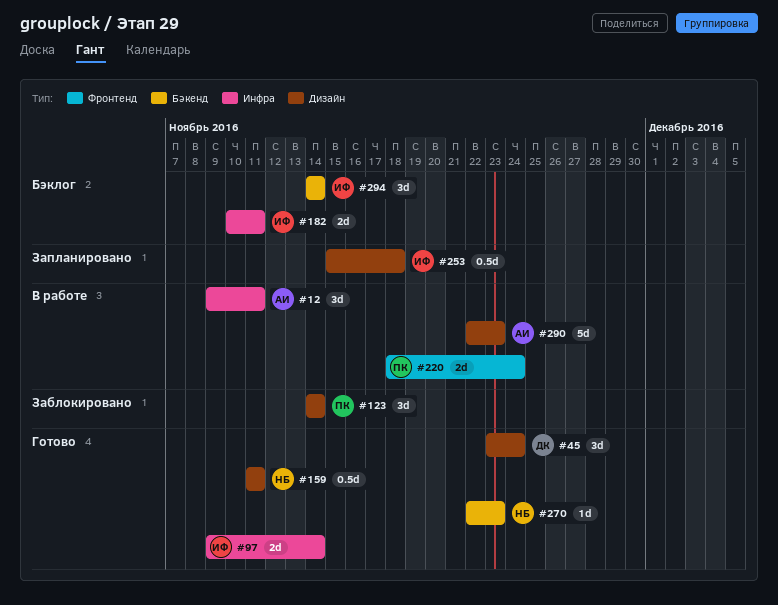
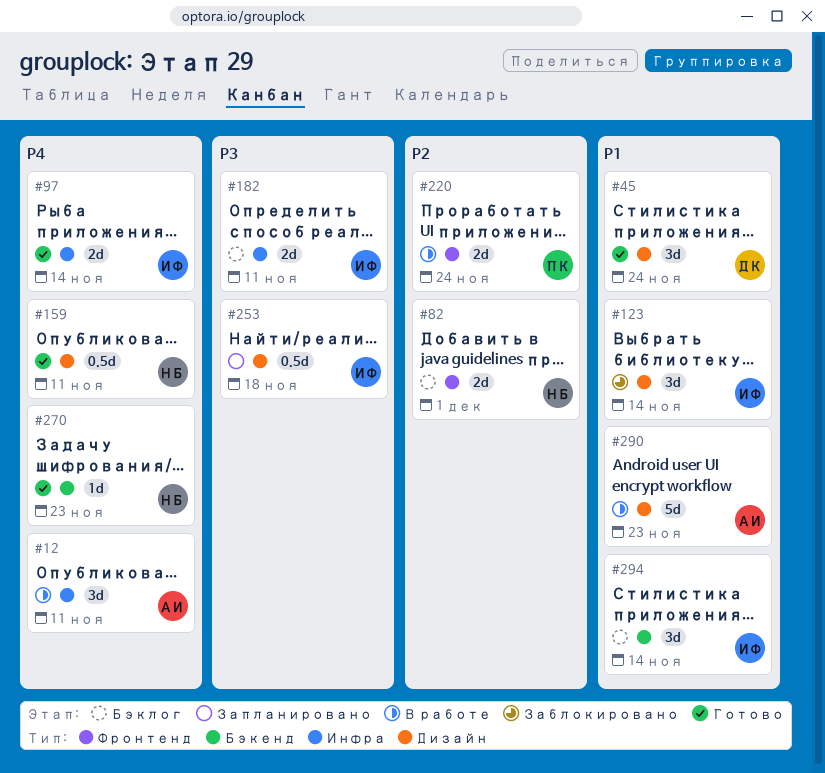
#82: none -> present
#123, owner: ПК -> ИФ

